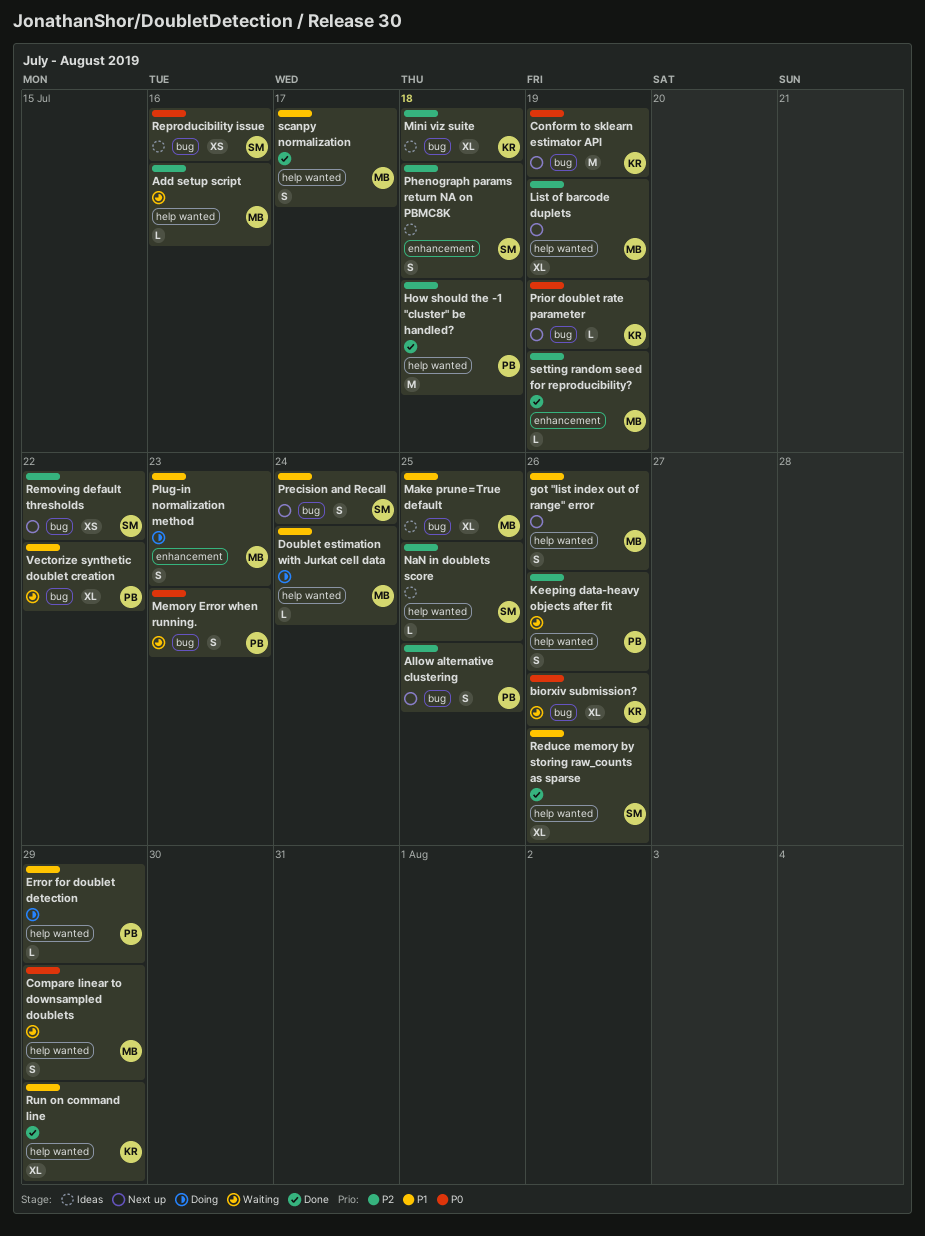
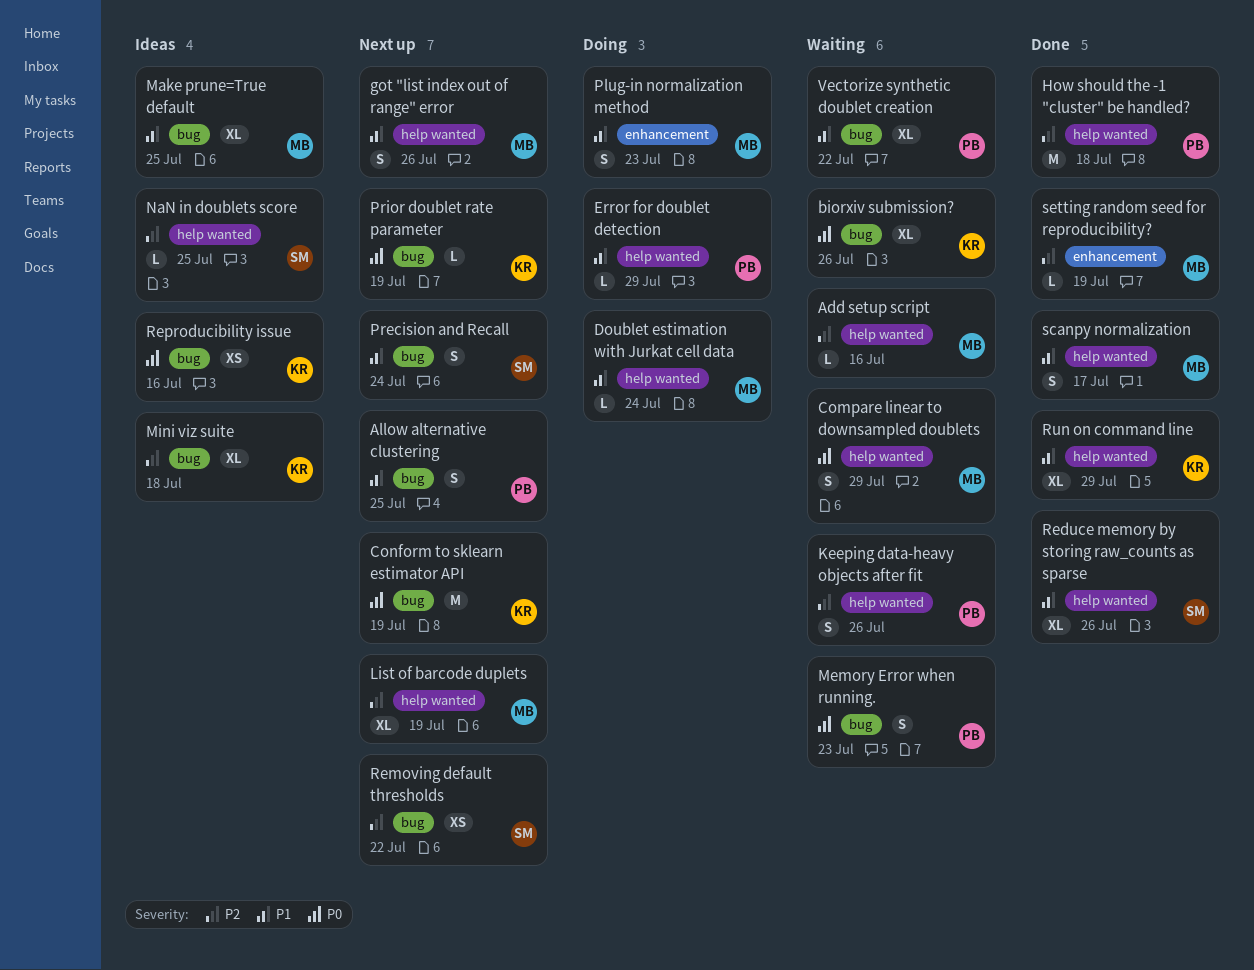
Allow alternative clustering, priority: P2 -> P1
Phenograph params return NA on PBMC8K: present -> none
Reproducibility issue, owner: SM -> KR

